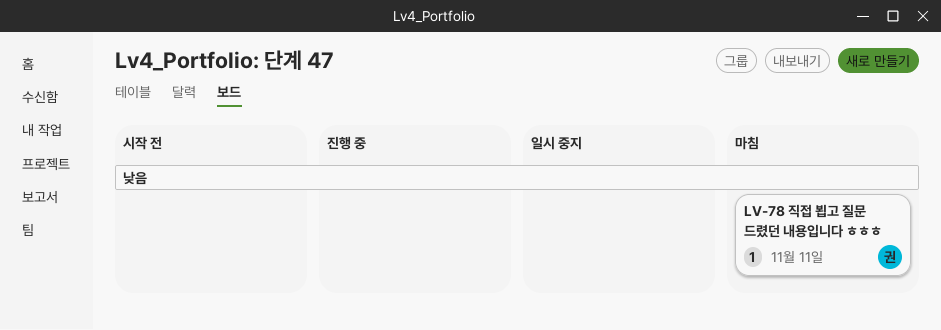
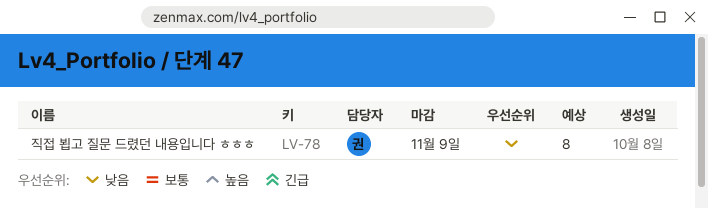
LV-78, estimate: 1 -> 8
LV-78, due: Nov 11 -> Nov 9

